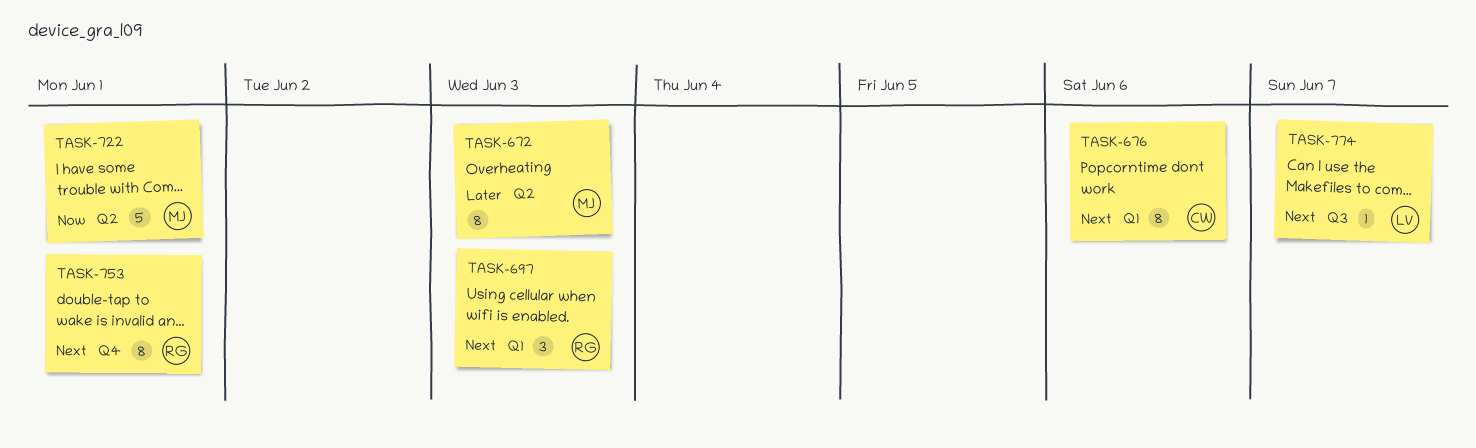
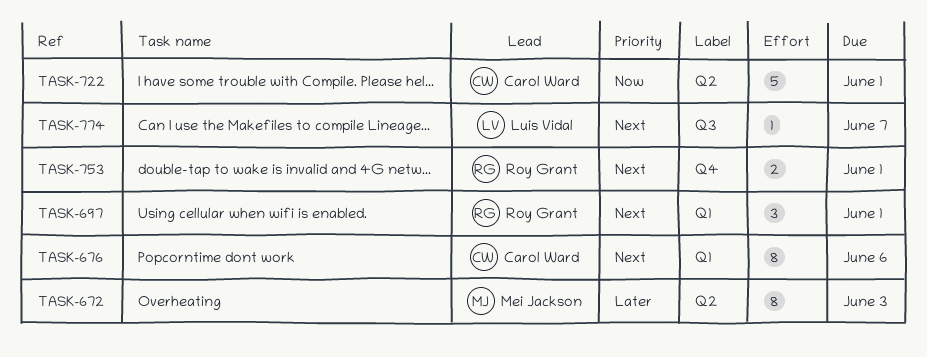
TASK-697, due: Jun 3 -> Jun 1
TASK-722, owner: Mei Jackson -> Carol Ward
TASK-753, estimate: 8 -> 2

